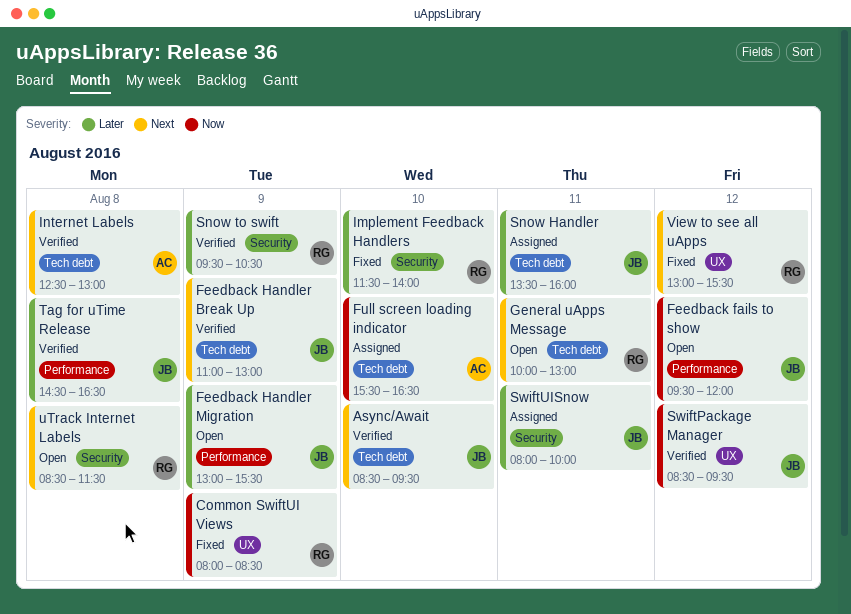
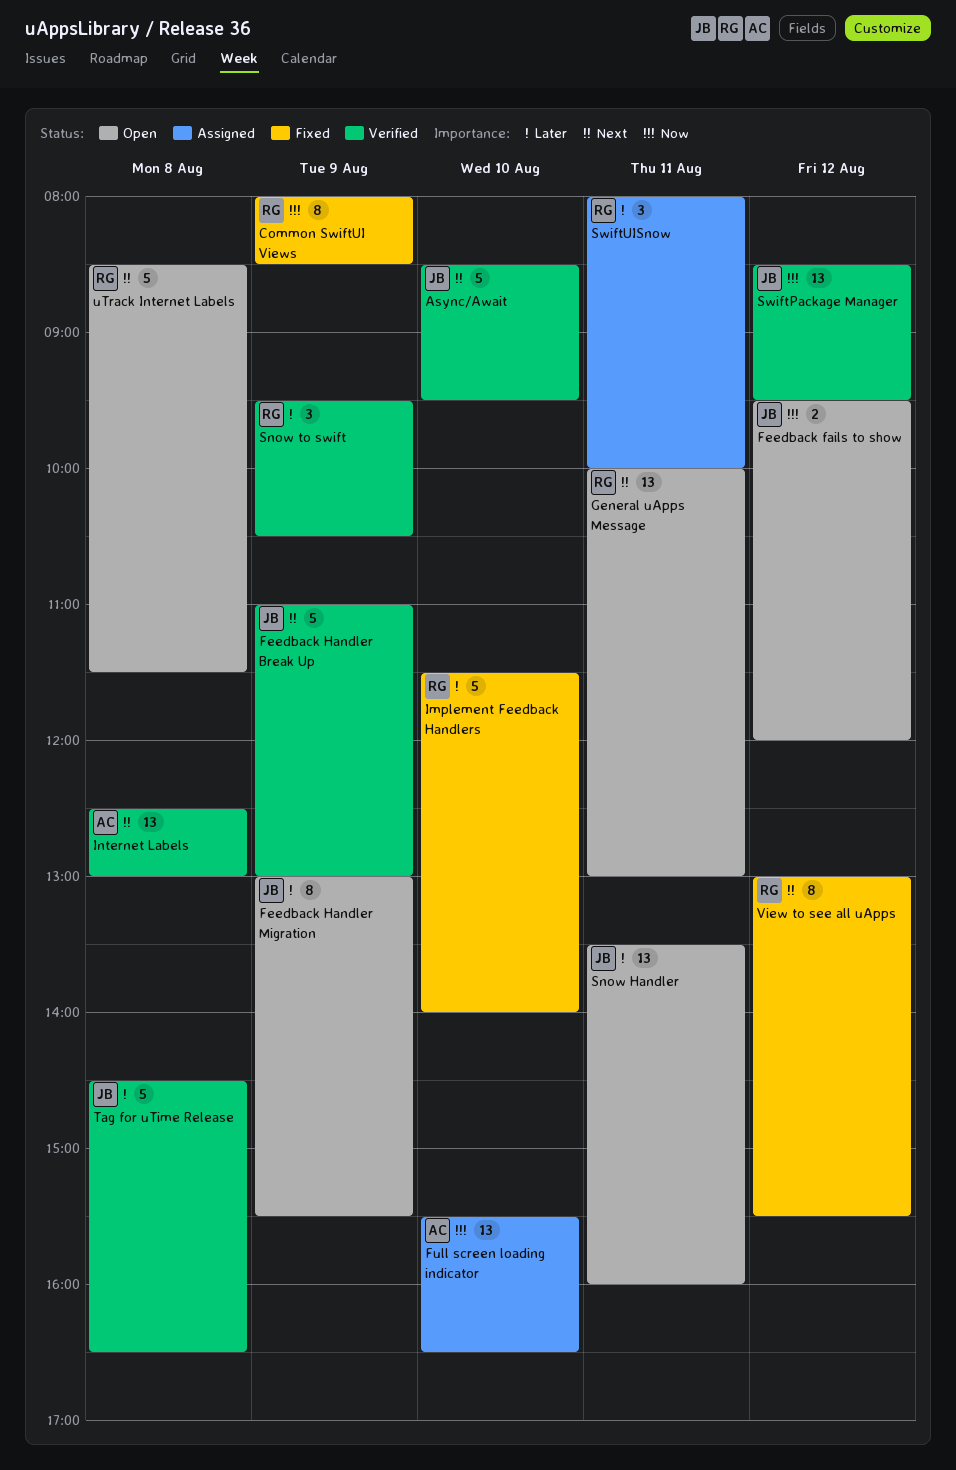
Snow Handler, status: Assigned -> Open
SwiftUISnow, owner: JB -> RG

